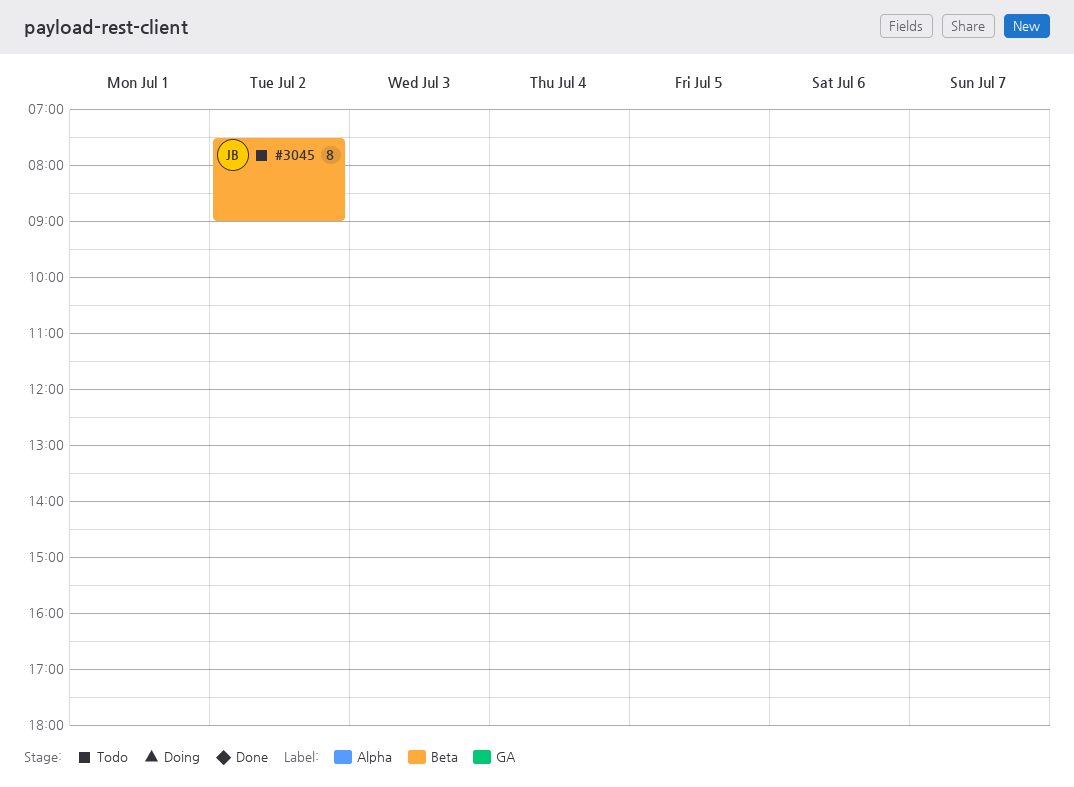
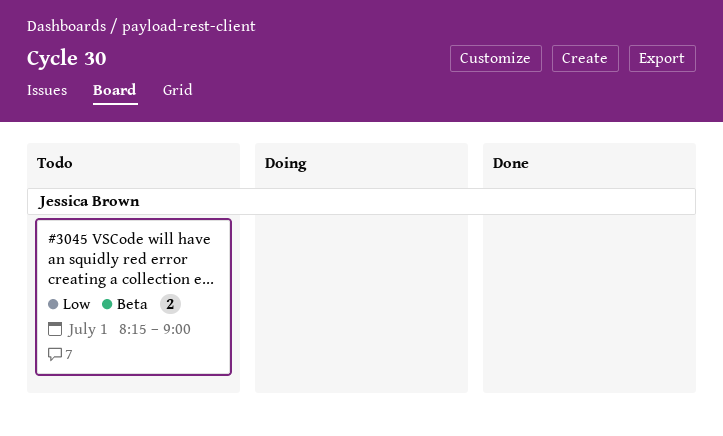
#3045, estimate: 8 -> 2
#3045, day: Jul 2 -> Jul 1
#3045, begins: 07:30 -> 08:15

